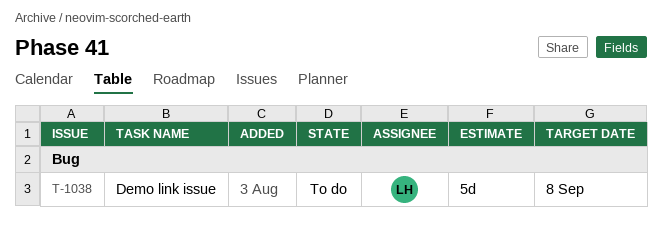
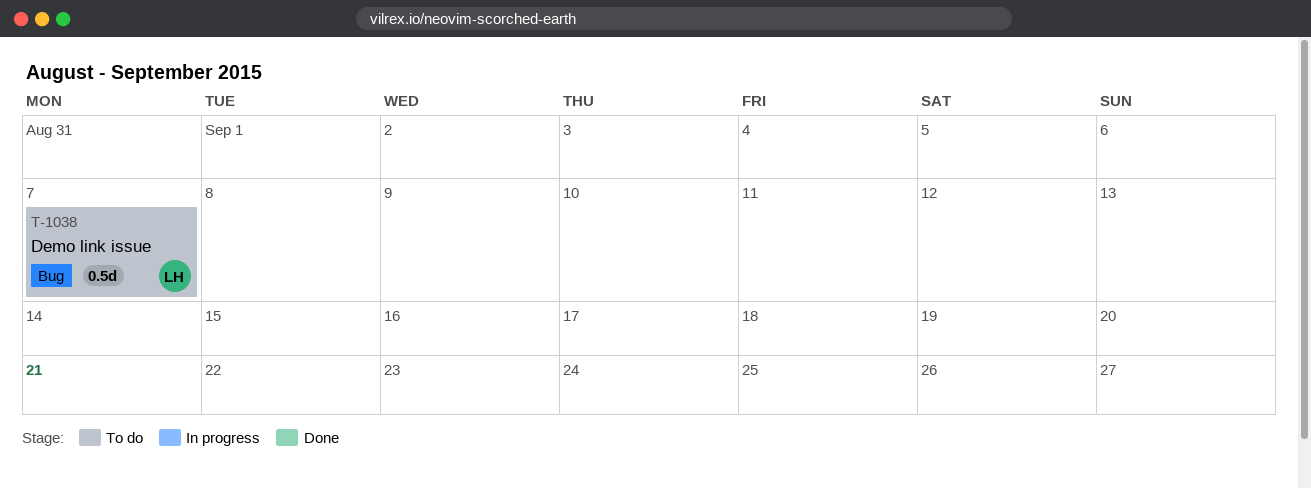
T-1038, estimate: 5d -> 0.5d
T-1038, due: Sep 8 -> Sep 7

